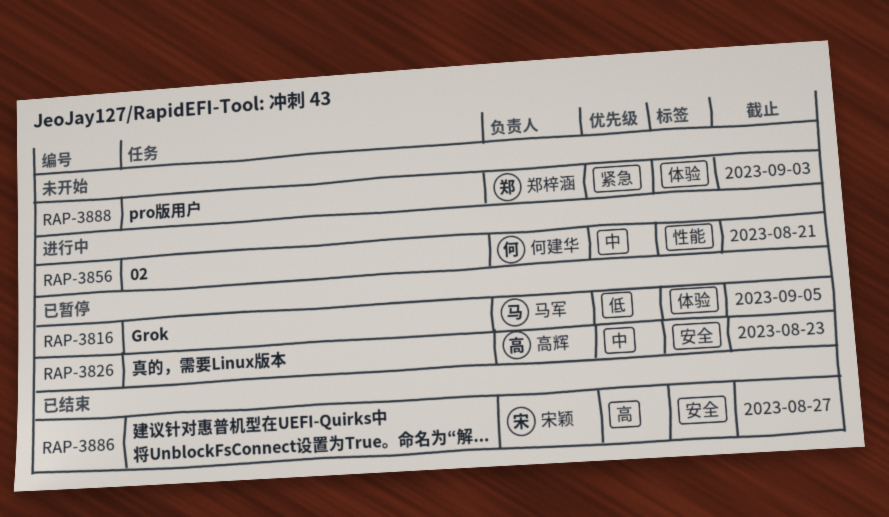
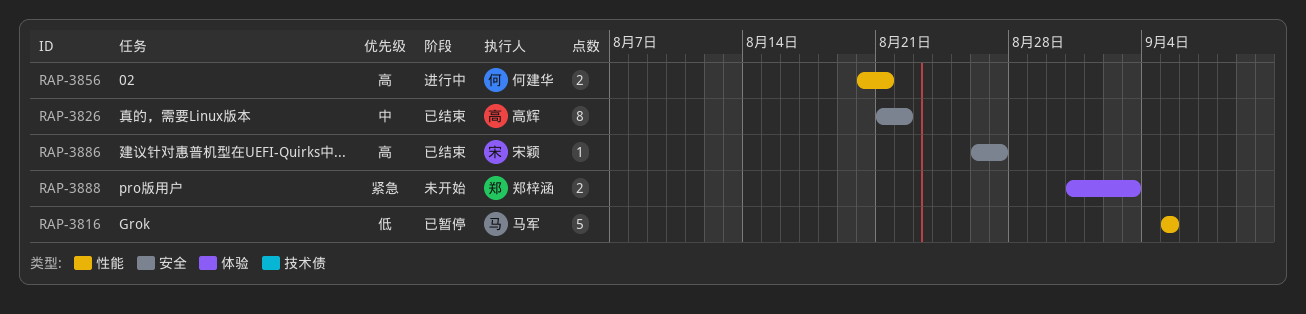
RAP-3816, label: 体验 -> 性能
RAP-3826, status: 已暂停 -> 已结束
RAP-3826, due: Aug 23 -> Aug 22
RAP-3856, priority: 中 -> 高

